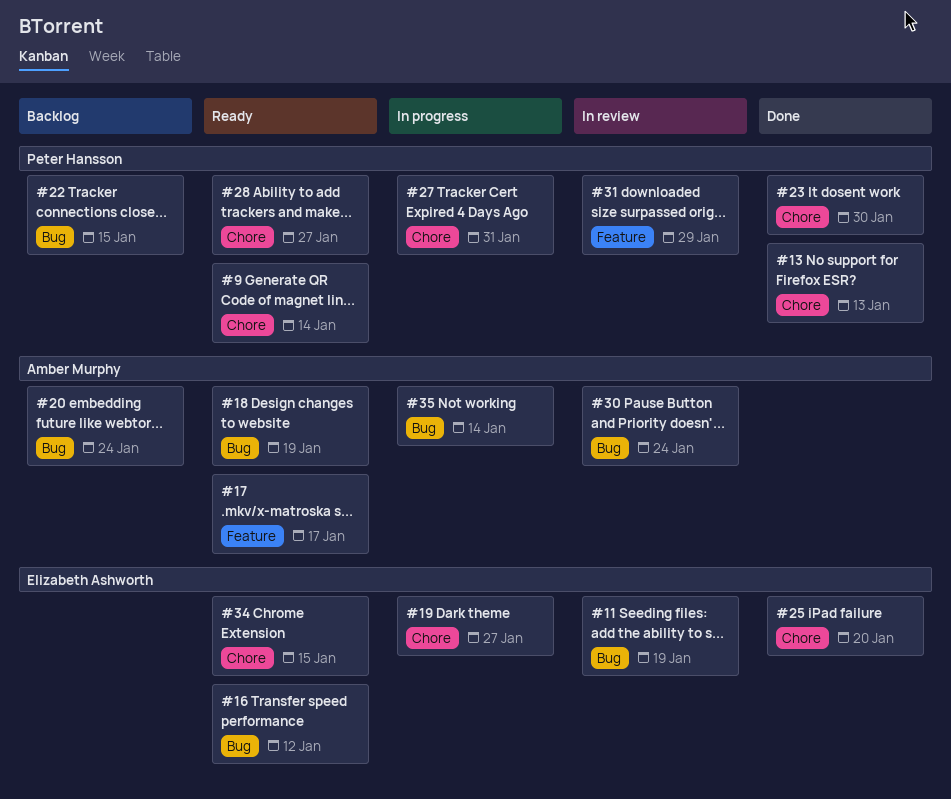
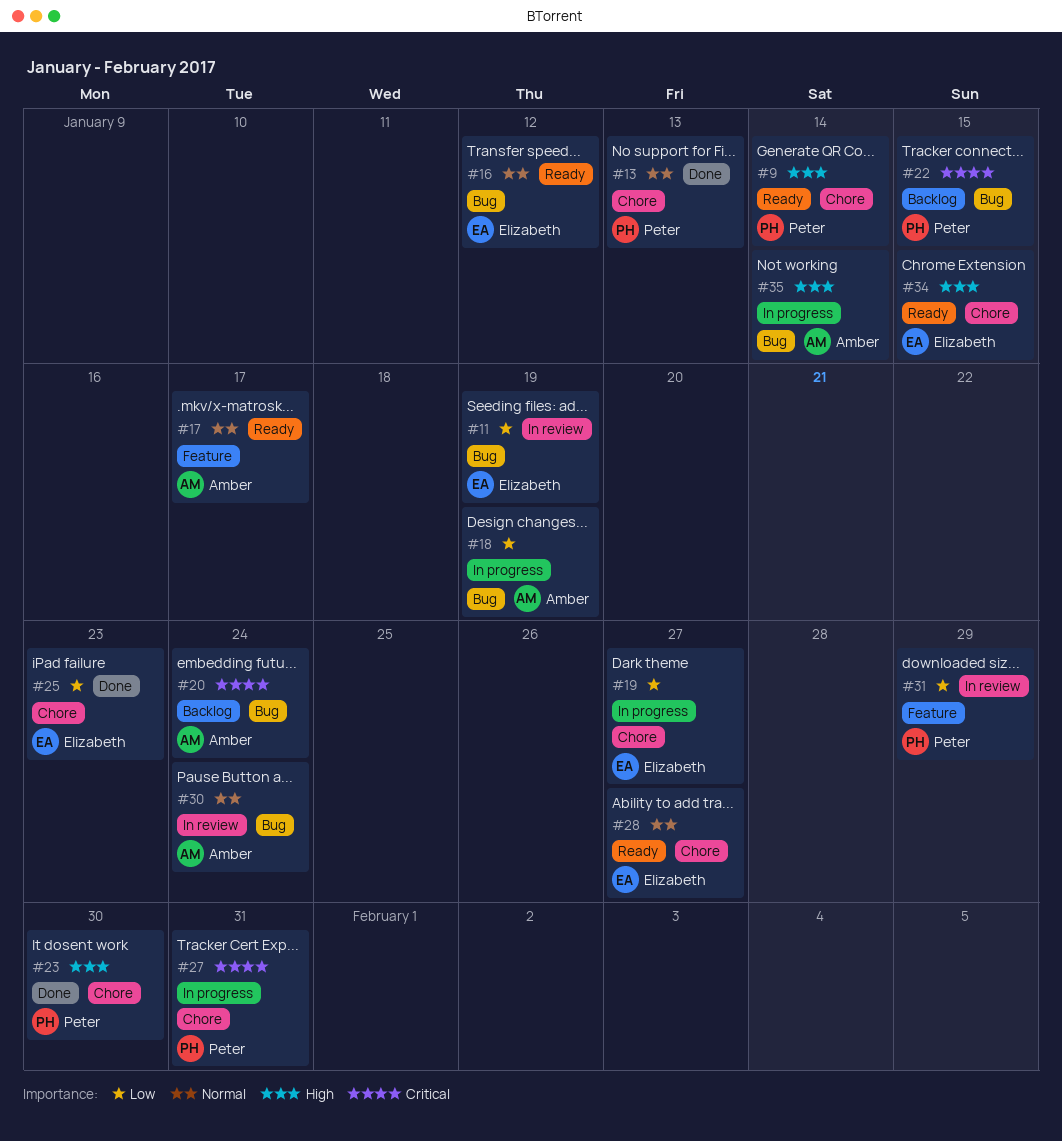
#18, status: Ready -> In progress
#25, due: Jan 20 -> Jan 23
#28, owner: Peter Hansson -> Elizabeth Ashworth

